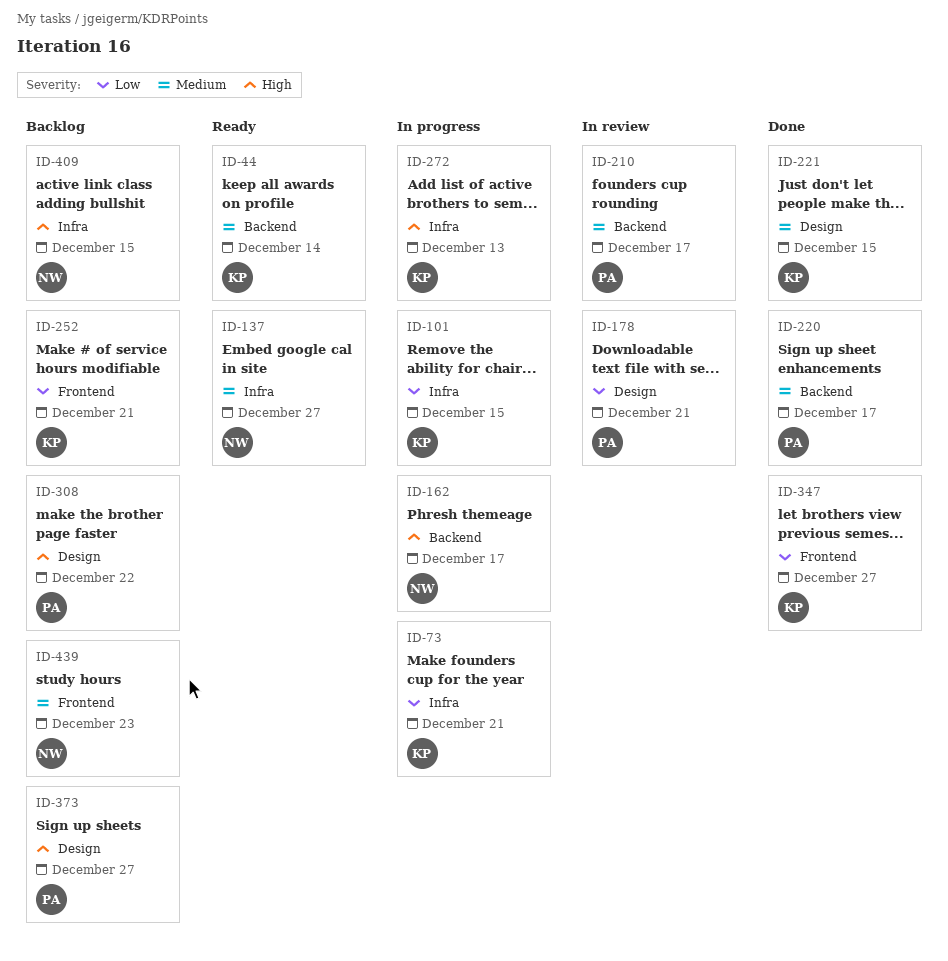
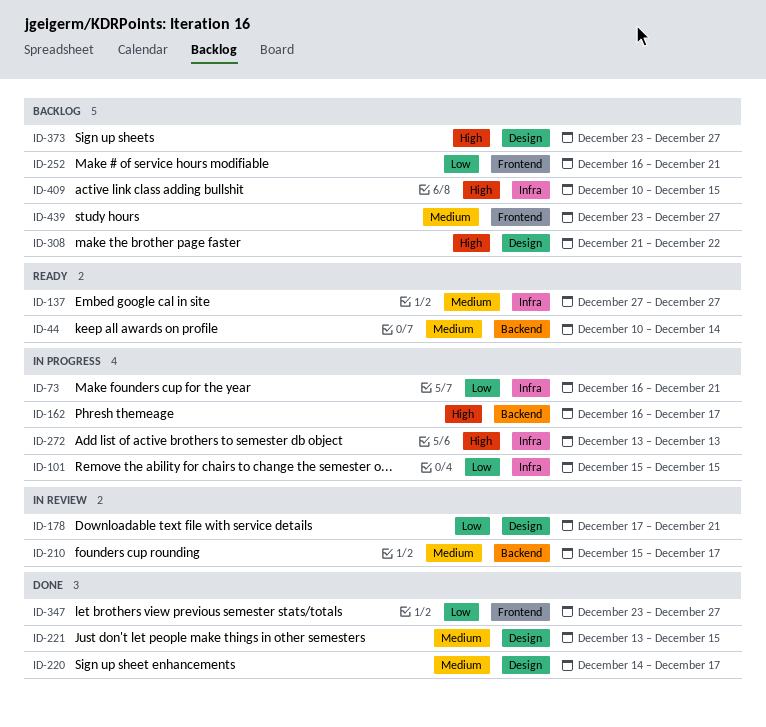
ID-220, label: Backend -> Design
ID-439, due: Dec 23 -> Dec 27

